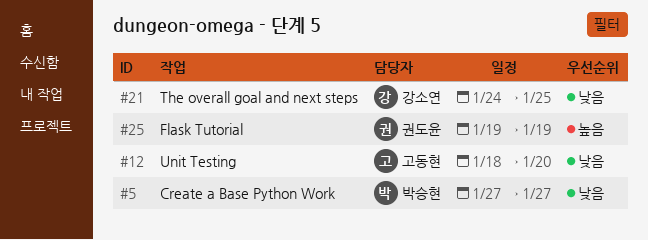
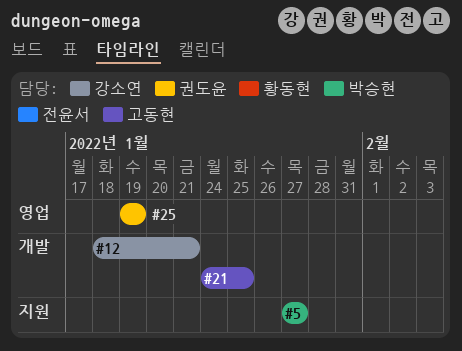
#12, owner: 고동현 -> 강소연
#12, due: Jan 20 -> Jan 21
#21, owner: 강소연 -> 고동현

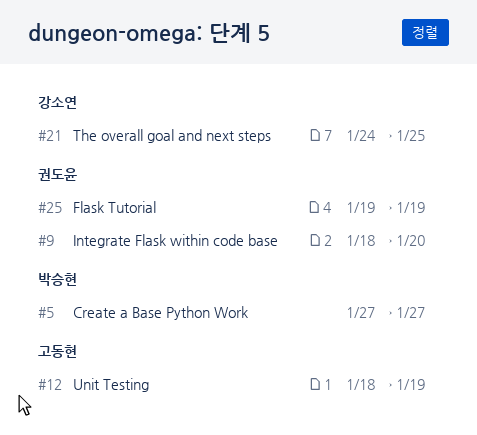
#9: none -> present
#12, owner: 강소연 -> 고동현
#12, due: Jan 21 -> Jan 19
#21, owner: 고동현 -> 강소연

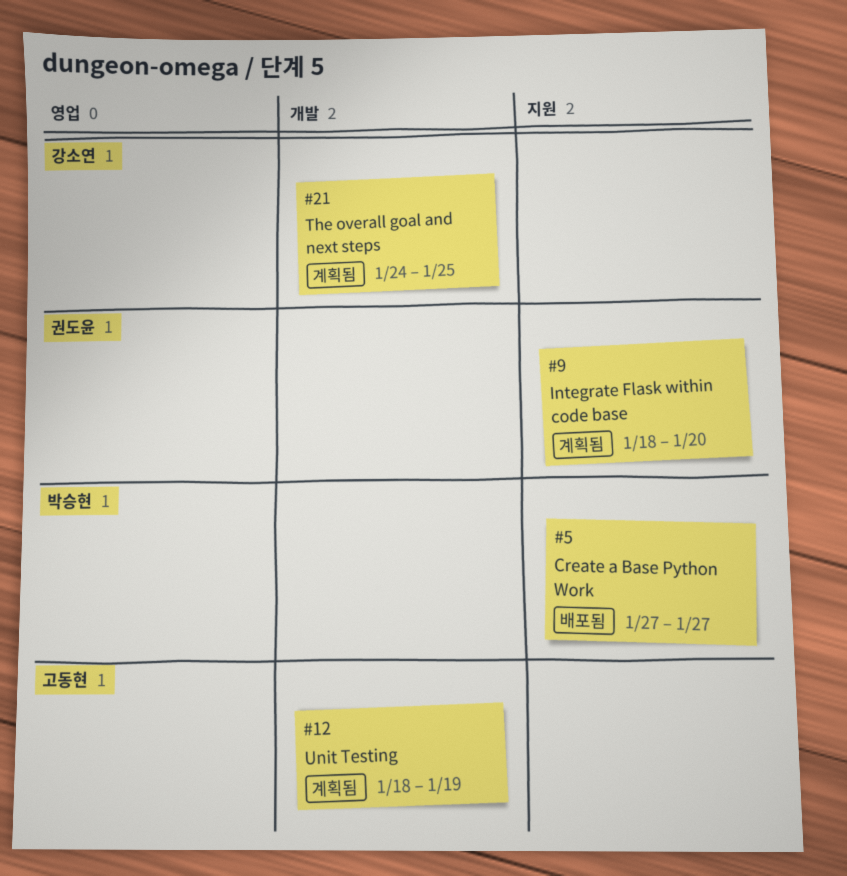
#25: present -> none

